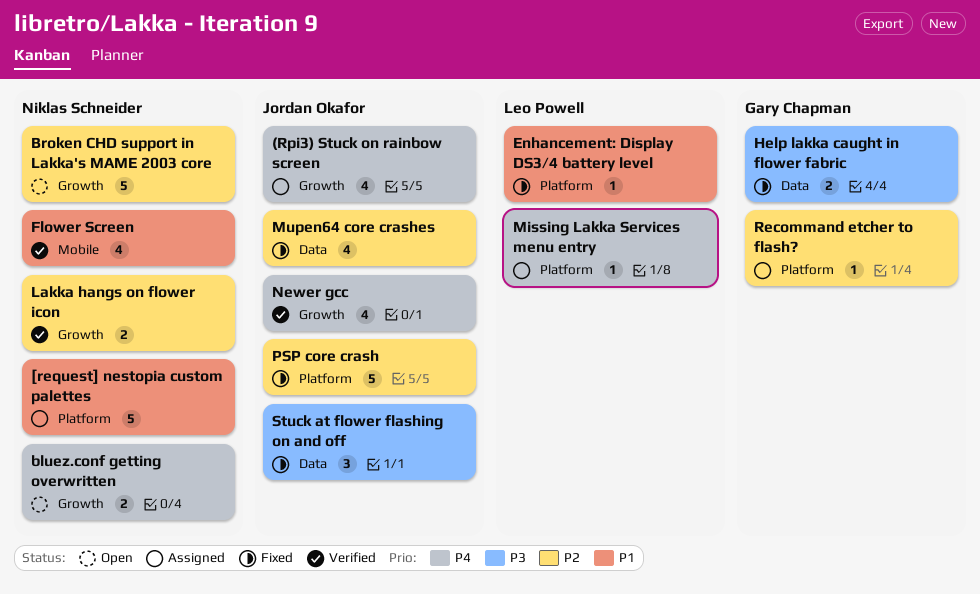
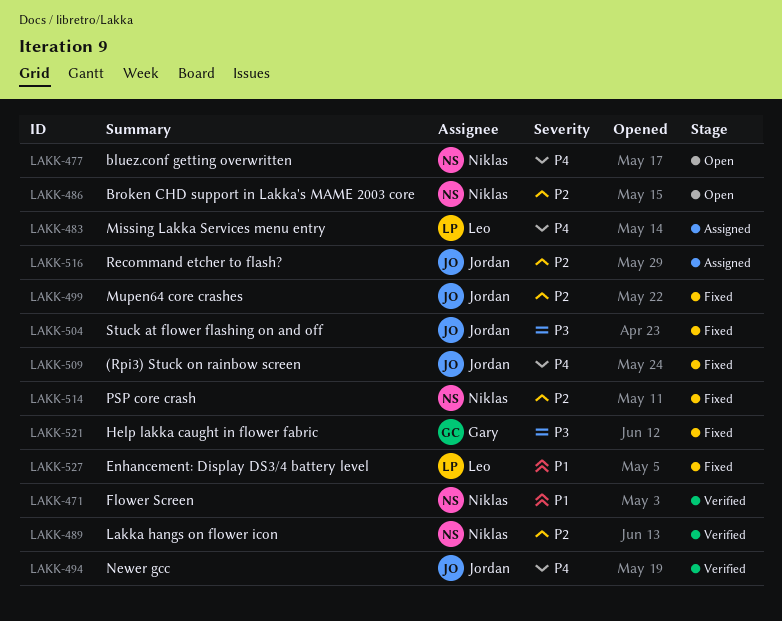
(Rpi3) Stuck on rainbow screen, status: Assigned -> Fixed
[request] nestopia custom palettes: present -> none
PSP core crash, owner: Jordan Okafor -> Niklas Schneider
Recommand etcher to flash?, owner: Gary Chapman -> Jordan Okafor

